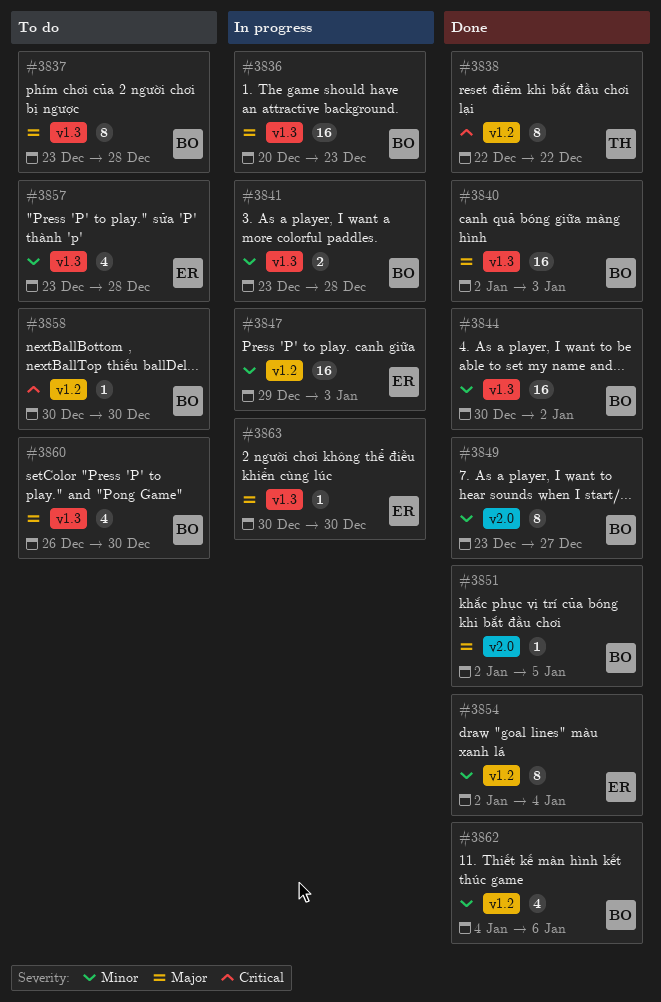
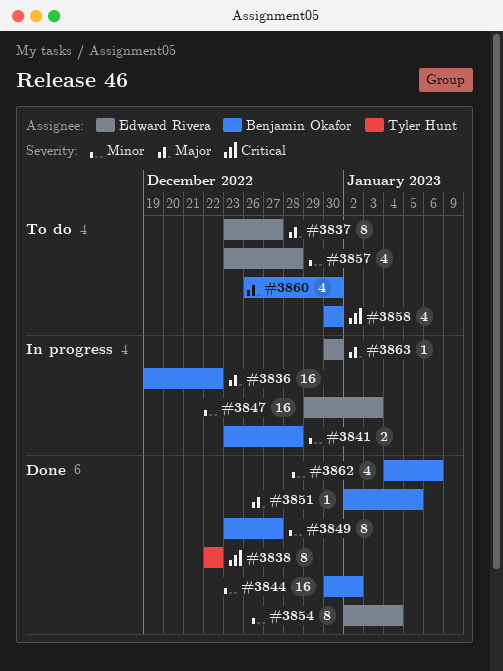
#3836, start: Dec 20 -> Dec 19
#3836, due: Dec 23 -> Dec 22
#3837, owner: Benjamin Okafor -> Edward Rivera
#3837, due: Dec 28 -> Dec 27
#3840: present -> none
#3858, estimate: 1 -> 4

